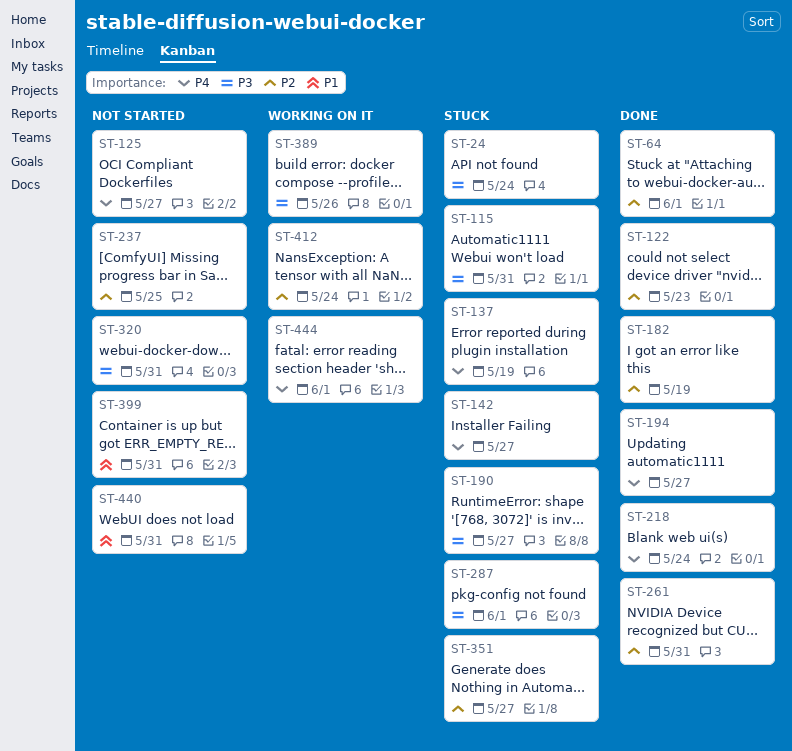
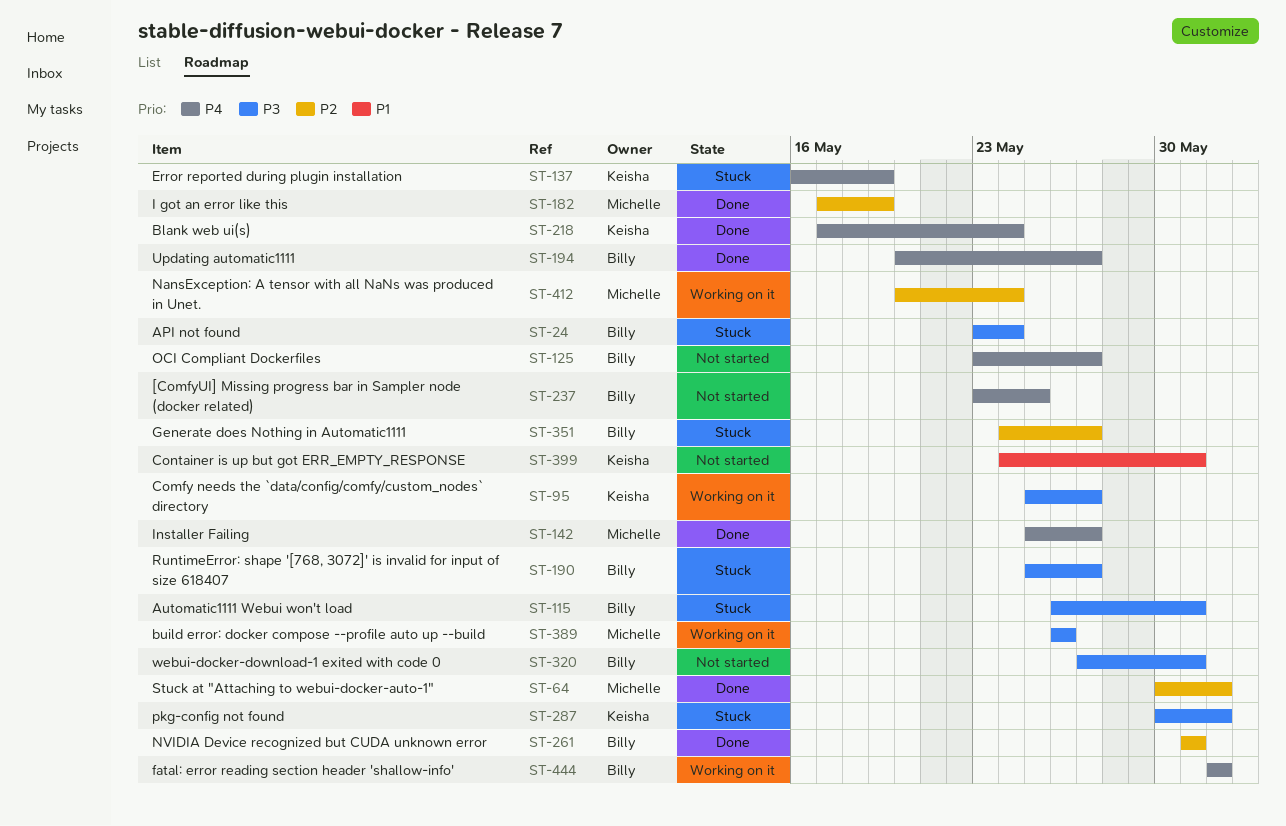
ST-95: none -> present
ST-122: present -> none
ST-142, status: Stuck -> Done
ST-237, priority: P2 -> P4
ST-440: present -> none

